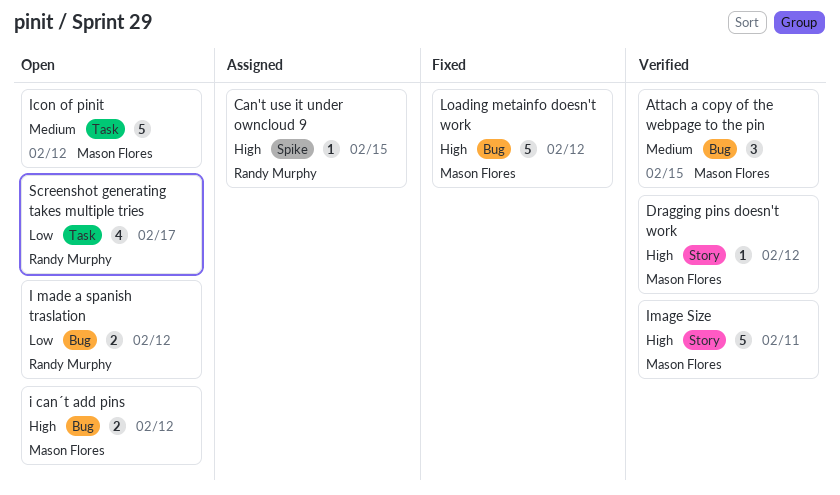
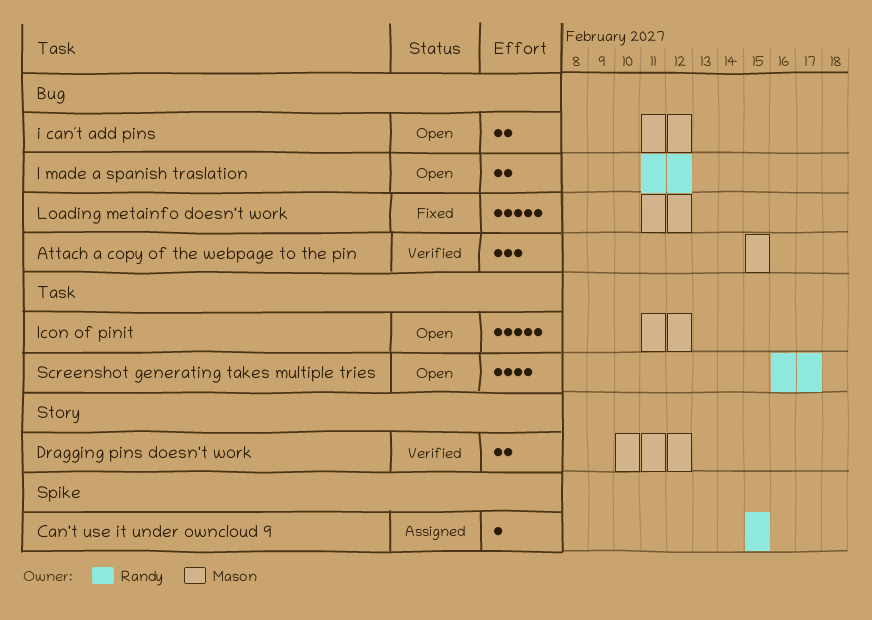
Dragging pins doesn't work, estimate: 1 -> 2
Image Size: present -> none

